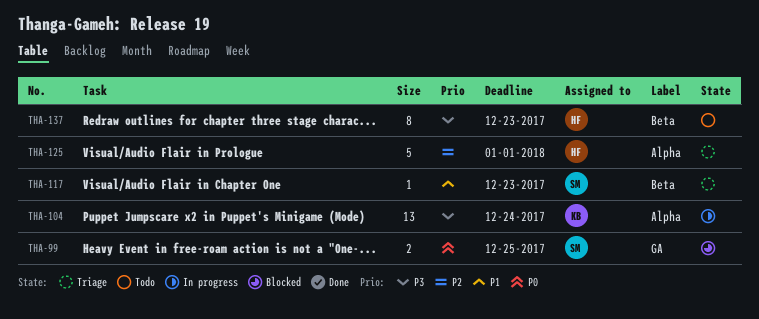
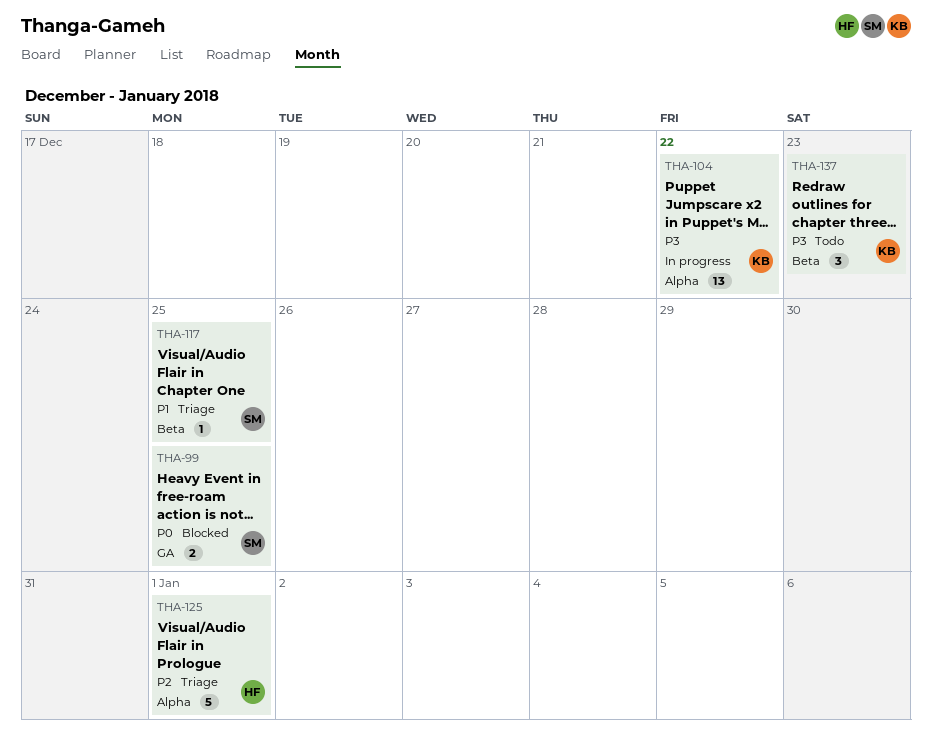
THA-104, due: Dec 24 -> Dec 22
THA-117, due: Dec 23 -> Dec 25
THA-137, owner: HF -> KB
THA-137, estimate: 8 -> 3

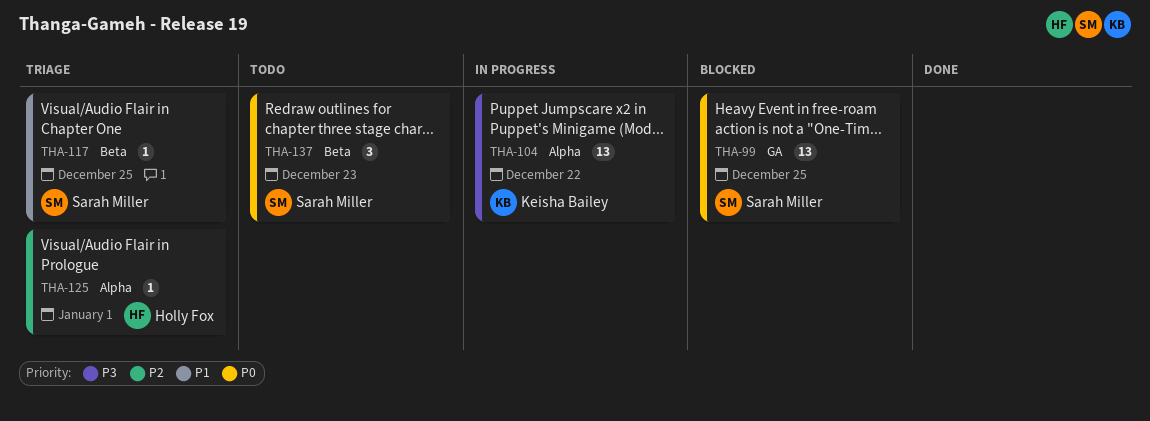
THA-99, estimate: 2 -> 13
THA-125, estimate: 5 -> 1
THA-137, owner: Keisha Bailey -> Sarah Miller
THA-137, priority: P3 -> P0

